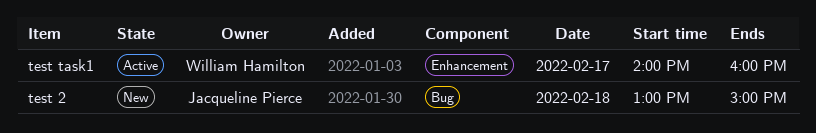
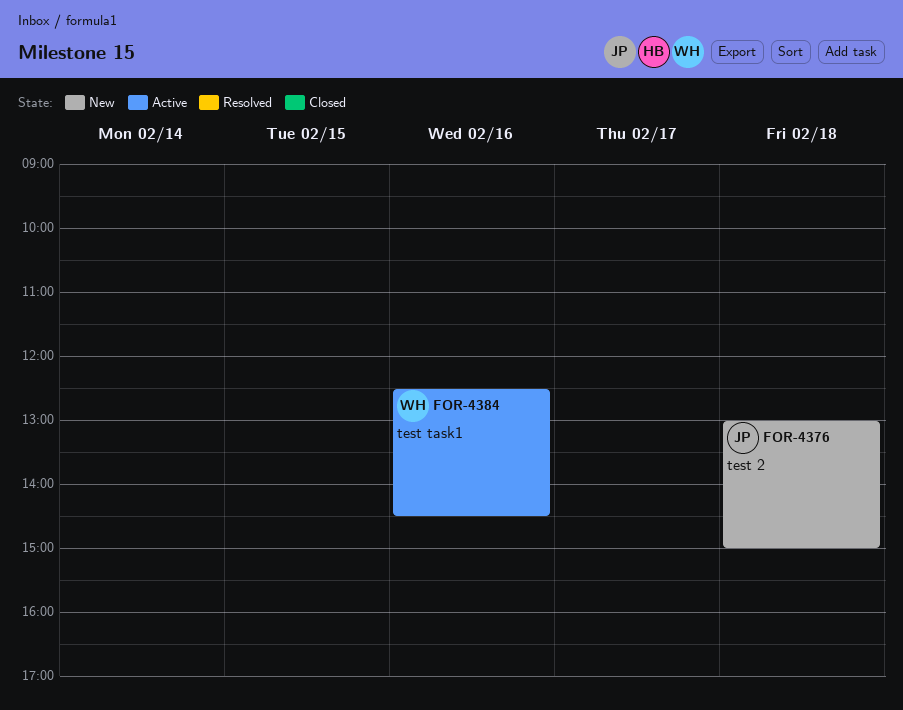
test task1, day: Feb 17 -> Feb 16
test task1, begins: 14:00 -> 12:30
test task1, ends: 16:00 -> 14:30

